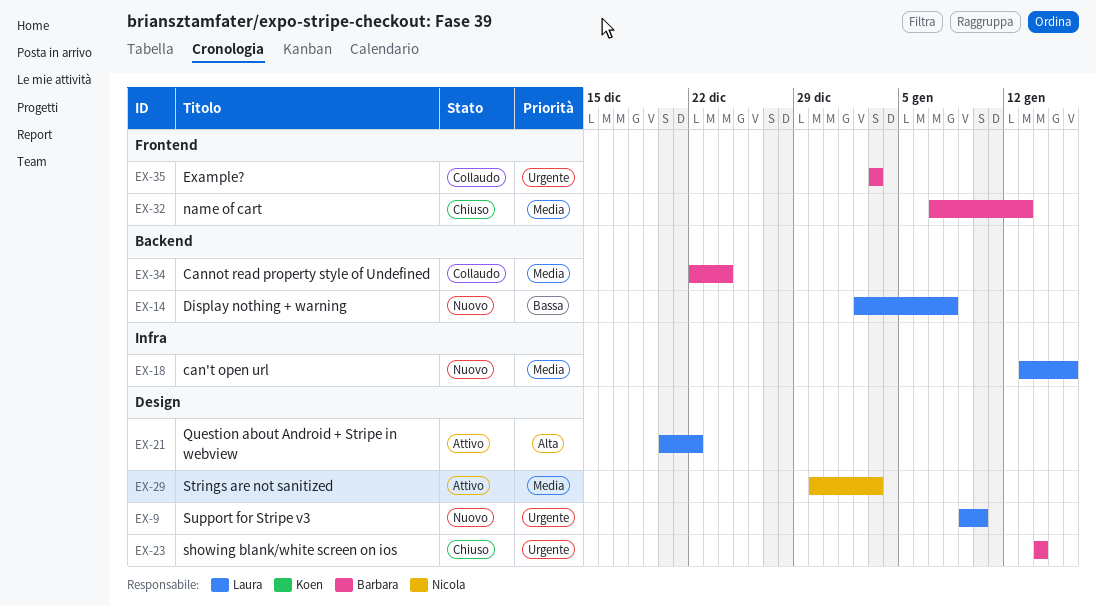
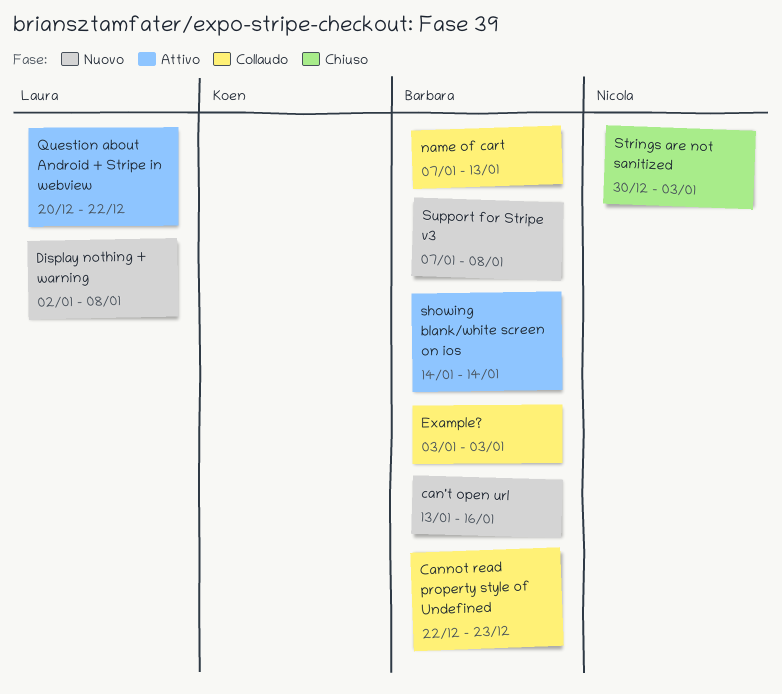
can't open url, owner: Laura -> Barbara
Cannot read property style of Undefined, due: Dec 24 -> Dec 23
name of cart, status: Chiuso -> Collaudo
showing blank/white screen on ios, status: Chiuso -> Attivo
Strings are not sanitized, status: Attivo -> Chiuso
Support for Stripe v3, owner: Laura -> Barbara
Support for Stripe v3, start: Jan 9 -> Jan 7
Support for Stripe v3, due: Jan 10 -> Jan 8

